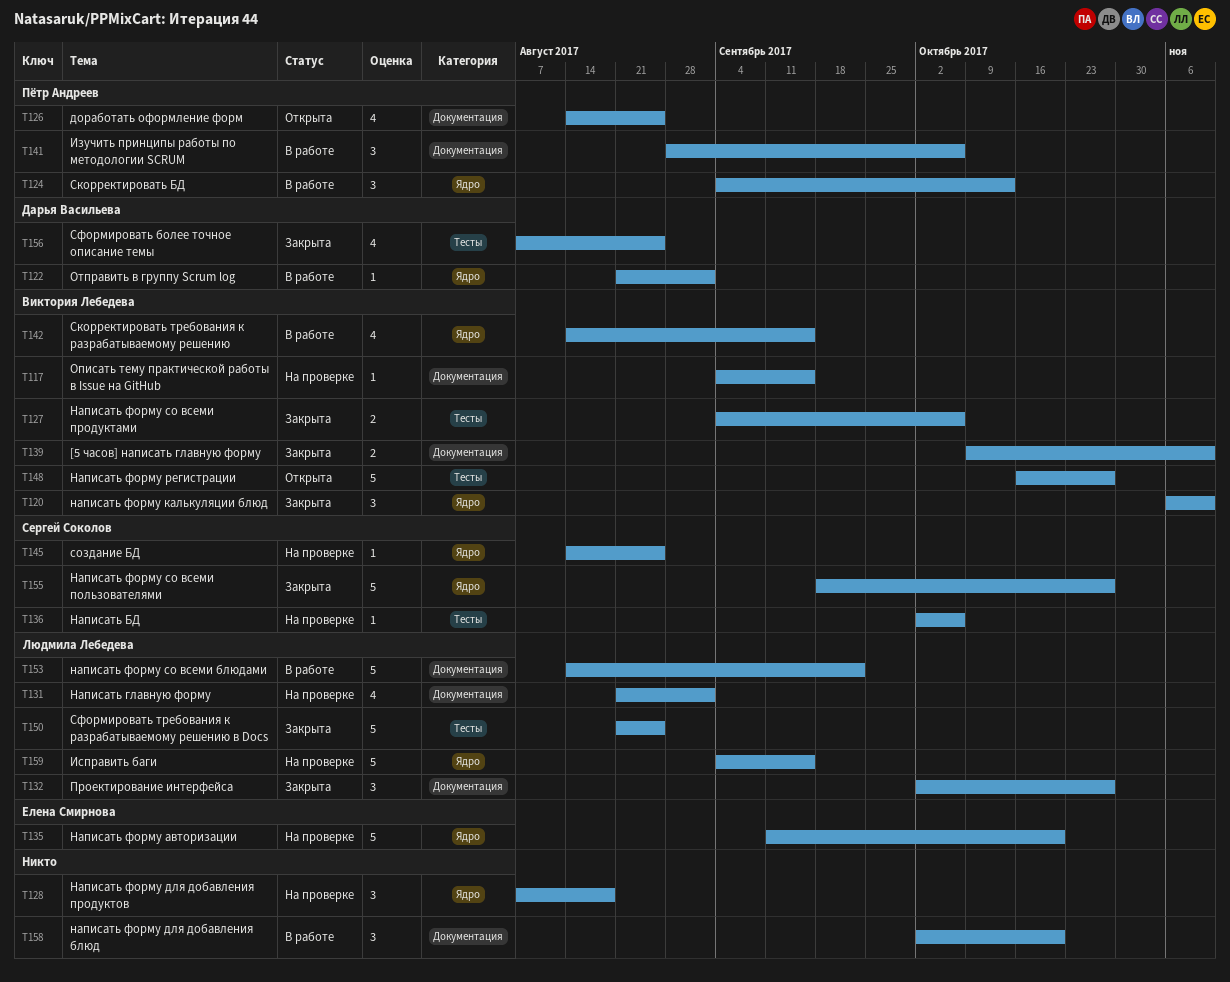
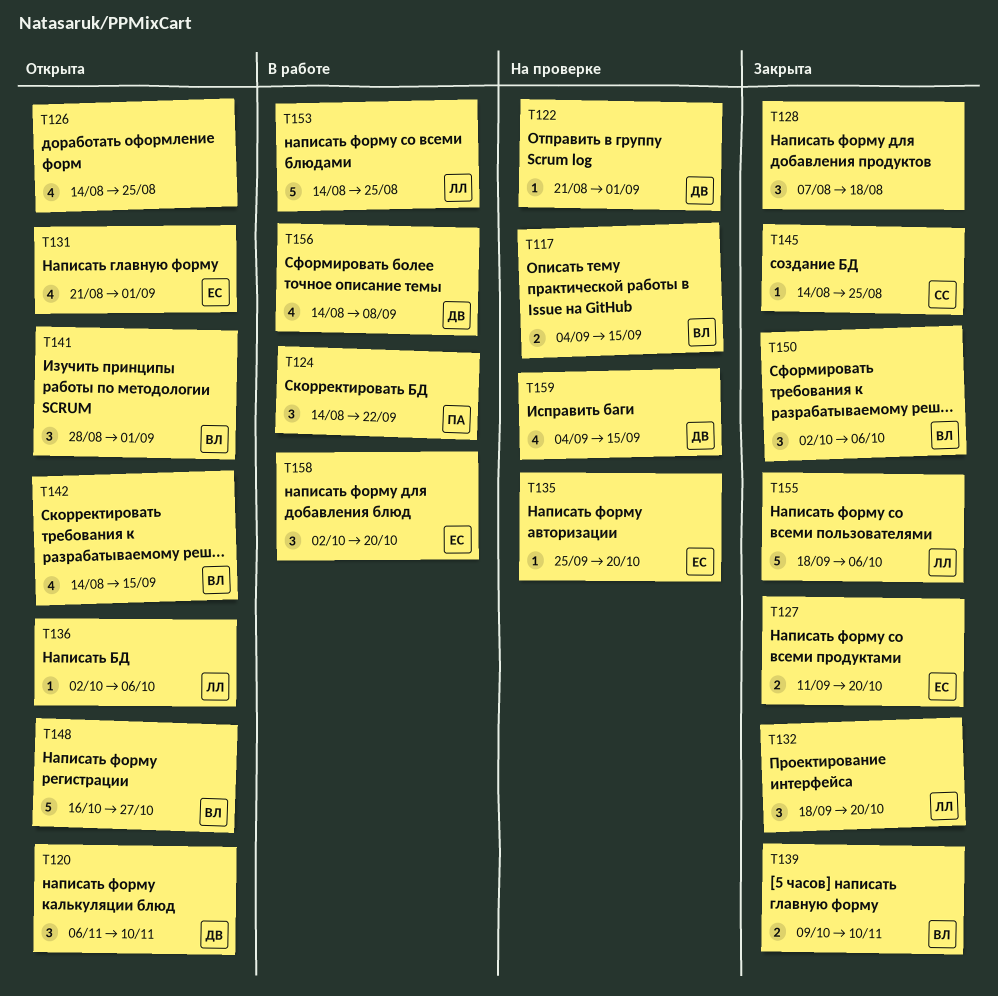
T117, estimate: 1 -> 2
T120, status: Закрыта -> Открыта
T120, owner: Виктория Лебедева -> Дарья Васильева
T122, status: В работе -> На проверке
T124, start: Sep 4 -> Aug 14
T124, due: Oct 13 -> Sep 22
T126, owner: Пётр Андреев -> none
T127, owner: Виктория Лебедева -> Елена Смирнова
T127, start: Sep 4 -> Sep 11
T127, due: Oct 6 -> Oct 20
T128, status: На проверке -> Закрыта
T131, status: На проверке -> Открыта
T131, owner: Людмила Лебедева -> Елена Смирнова
T132, start: Oct 2 -> Sep 18
T132, due: Oct 27 -> Oct 20
T135, estimate: 5 -> 1
T135, start: Sep 11 -> Sep 25
T136, status: На проверке -> Открыта
T136, owner: Сергей Соколов -> Людмила Лебедева
T141, status: В работе -> Открыта
T141, owner: Пётр Андреев -> Виктория Лебедева
T141, due: Oct 6 -> Sep 1
T142, status: В работе -> Открыта
T145, status: На проверке -> Закрыта
T150, owner: Людмила Лебедева -> Виктория Лебедева
T150, estimate: 5 -> 3
T150, start: Aug 21 -> Oct 2
T150, due: Aug 25 -> Oct 6
T153, due: Sep 22 -> Aug 25
T155, owner: Сергей Соколов -> Людмила Лебедева
T155, due: Oct 27 -> Oct 6
T156, status: Закрыта -> В работе
T156, start: Aug 7 -> Aug 14
T156, due: Aug 25 -> Sep 8
T158, owner: none -> Елена Смирнова
T159, owner: Людмила Лебедева -> Дарья Васильева
T159, estimate: 5 -> 4

